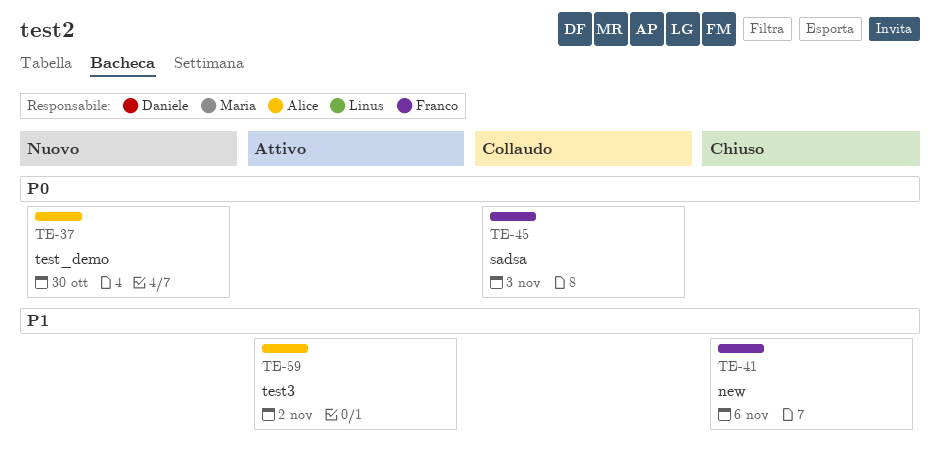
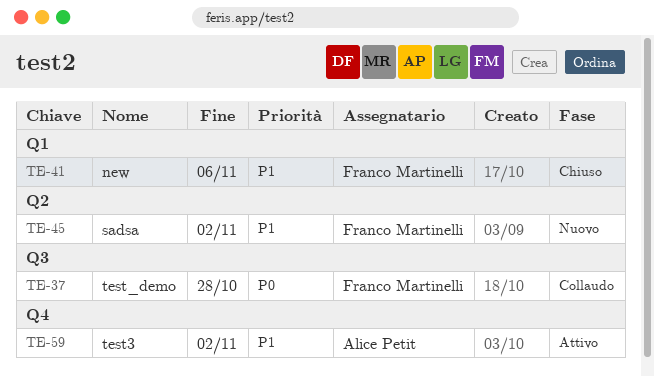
TE-37, status: Nuovo -> Collaudo
TE-37, owner: Alice Petit -> Franco Martinelli
TE-37, due: Oct 30 -> Oct 28
TE-45, status: Collaudo -> Nuovo
TE-45, priority: P0 -> P1
TE-45, due: Nov 3 -> Nov 2

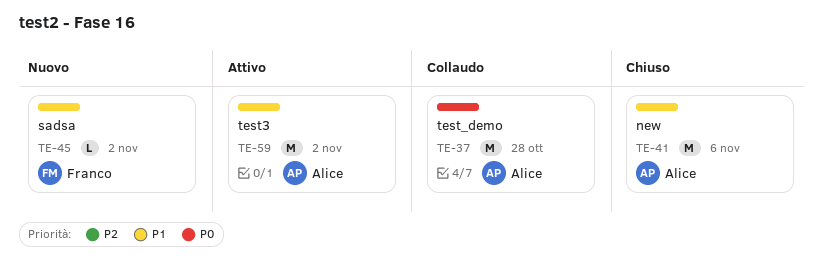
TE-37, owner: Franco Martinelli -> Alice Petit
TE-41, owner: Franco Martinelli -> Alice Petit

